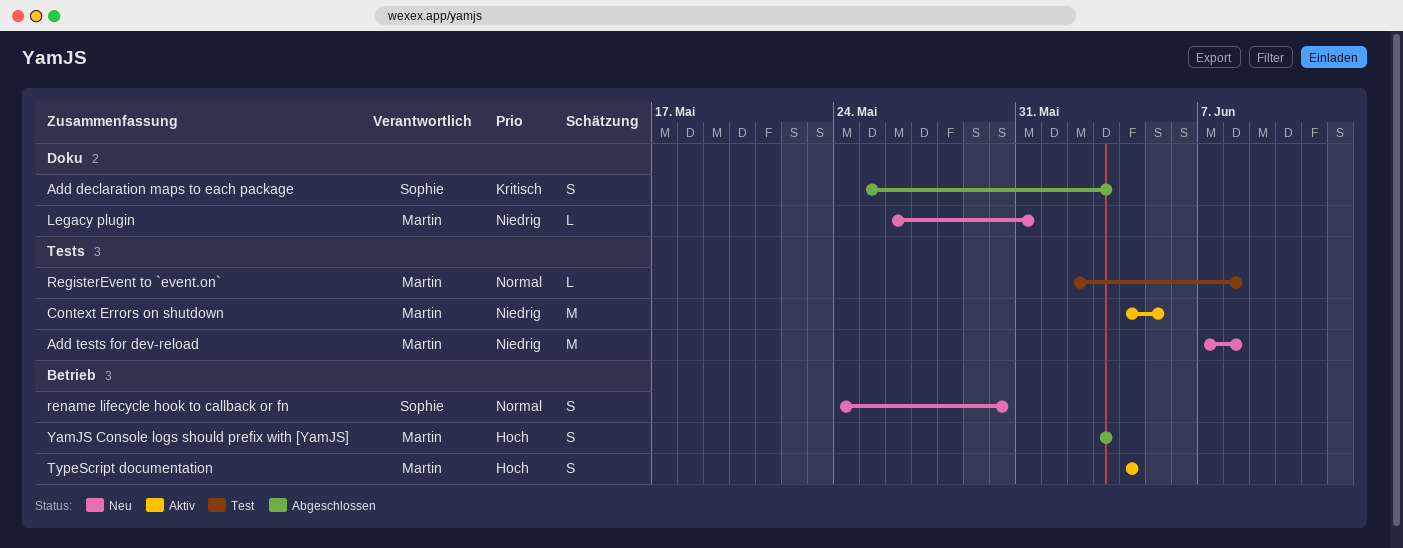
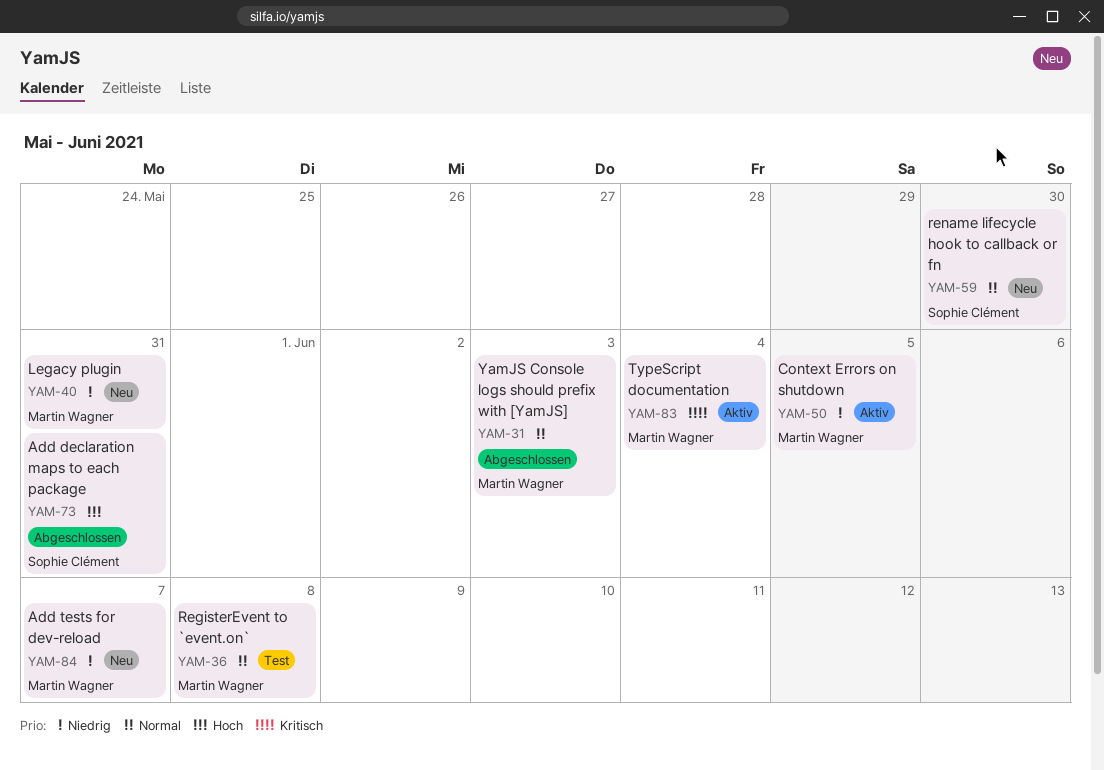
Add declaration maps to each package, priority: Kritisch -> Hoch
Add declaration maps to each package, due: Jun 3 -> May 31
Add tests for dev-reload, due: Jun 8 -> Jun 7
TypeScript documentation, priority: Hoch -> Kritisch
YamJS Console logs should prefix with [YamJS], priority: Hoch -> Normal

